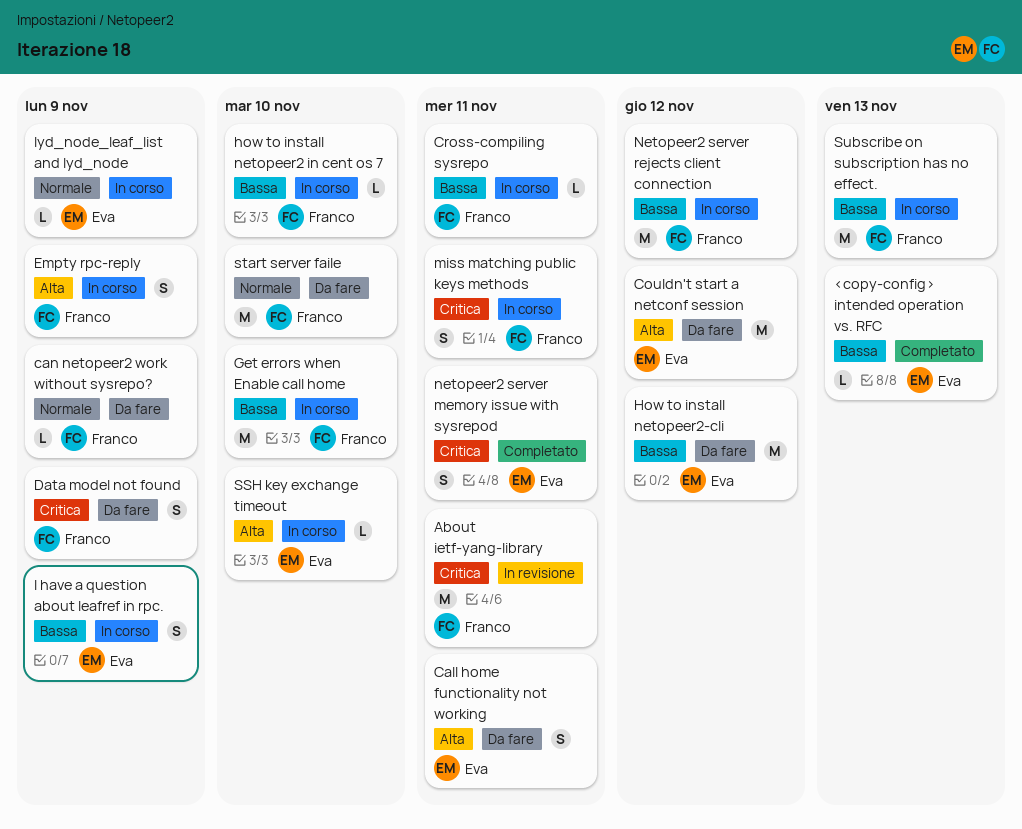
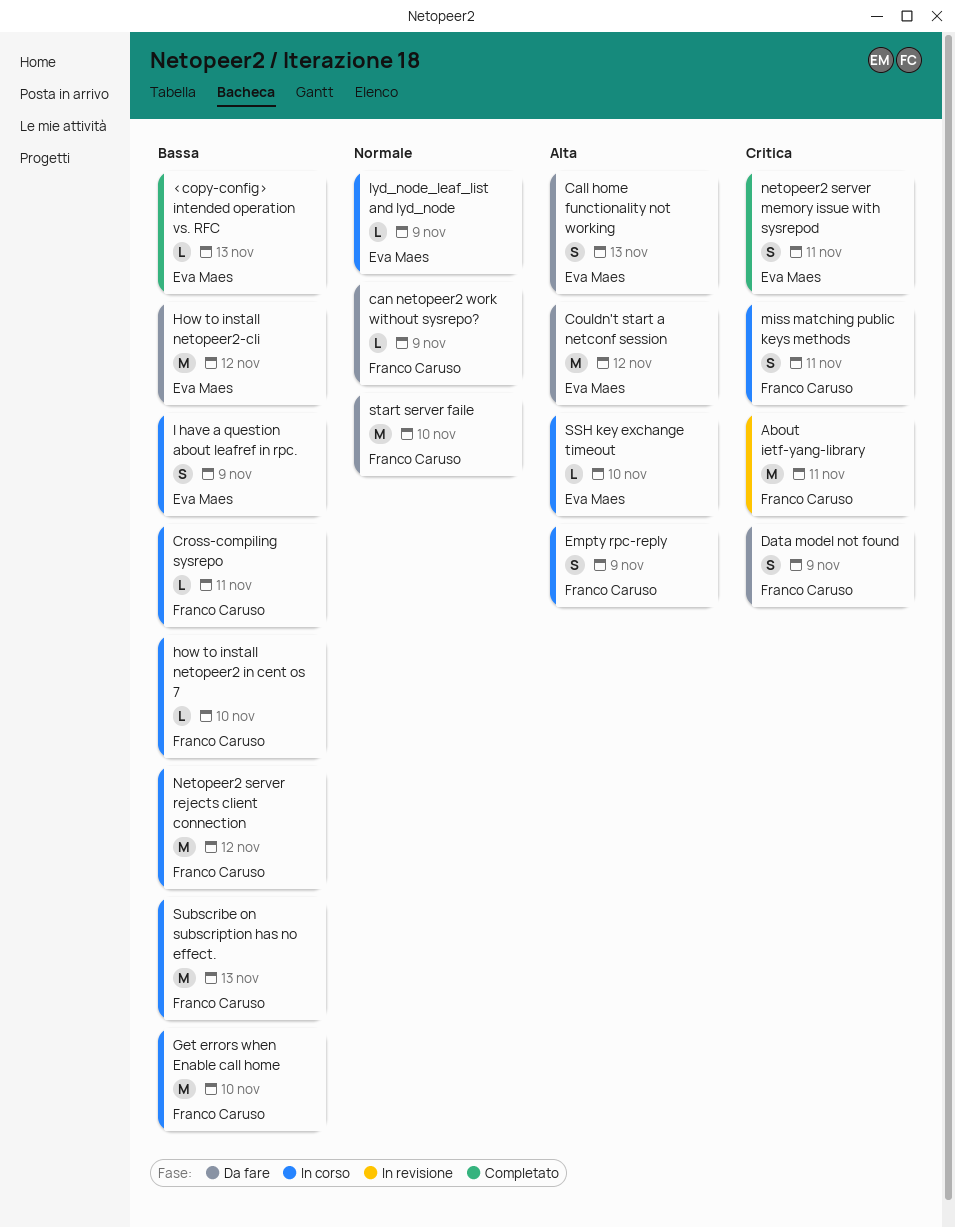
Call home functionality not working, due: Nov 11 -> Nov 13

